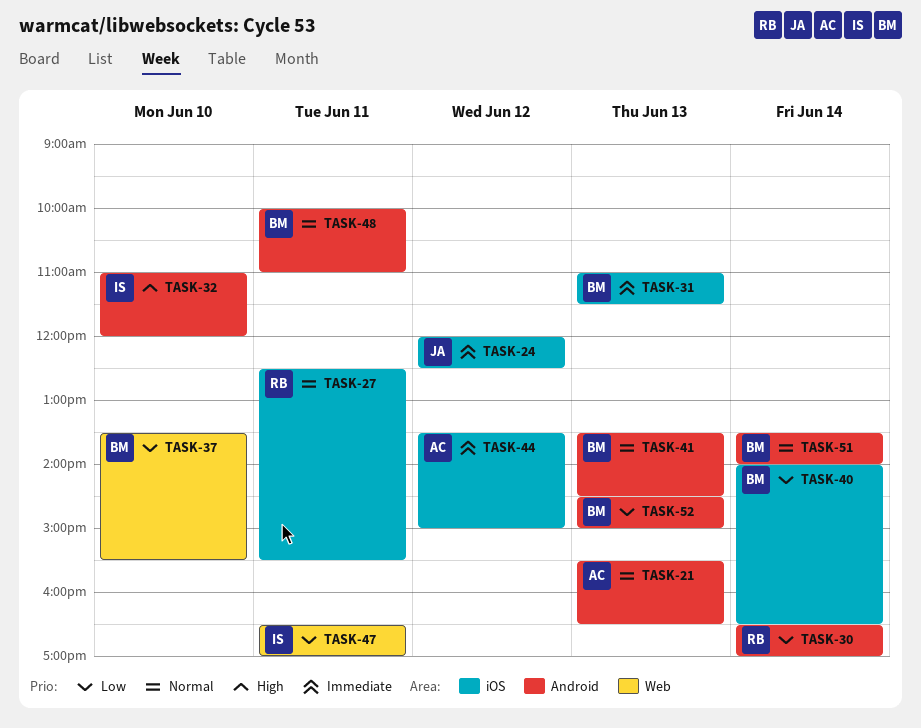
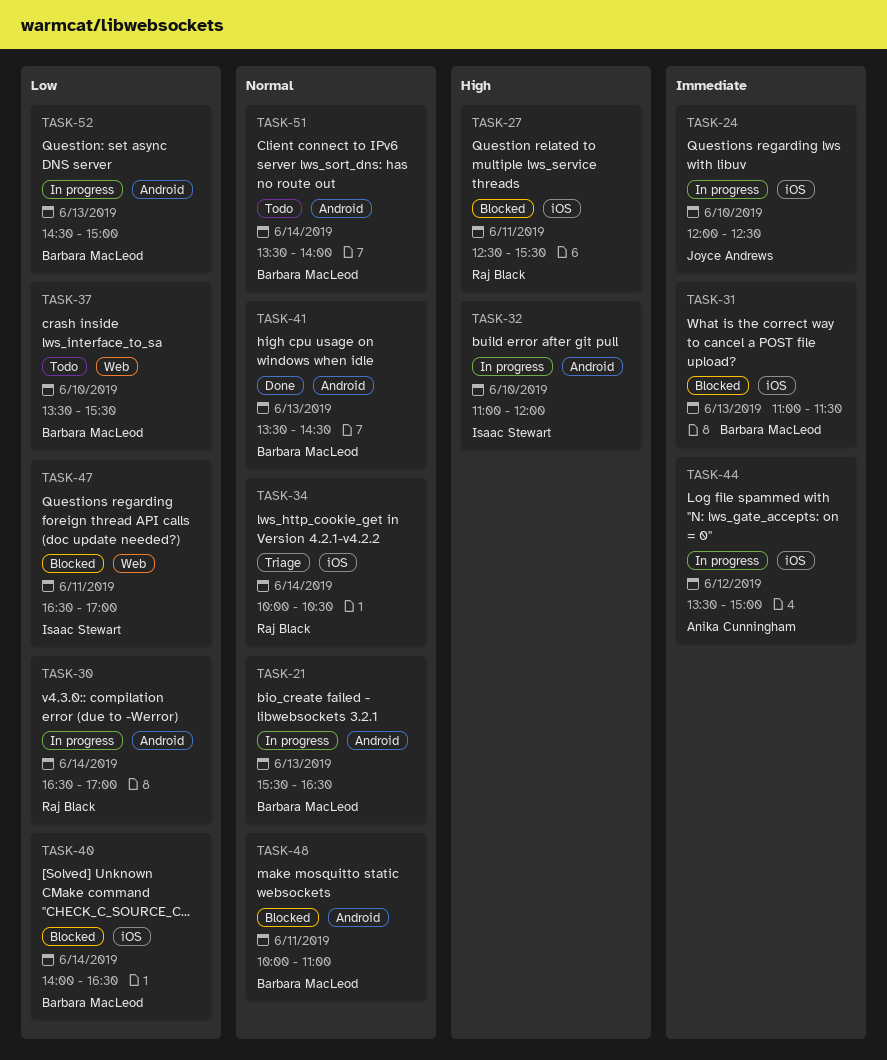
TASK-21, owner: Anika Cunningham -> Barbara MacLeod
TASK-24, day: Jun 12 -> Jun 10
TASK-27, priority: Normal -> High
TASK-34: none -> present

